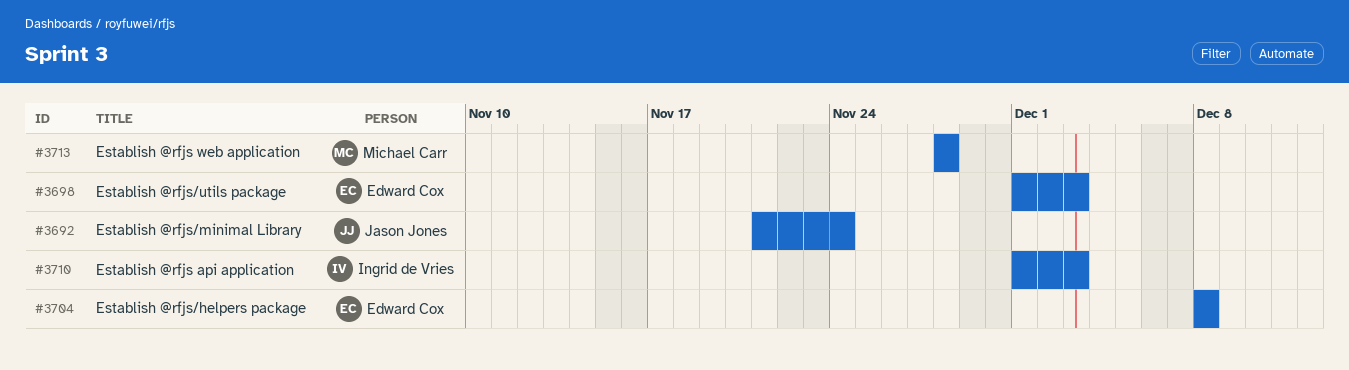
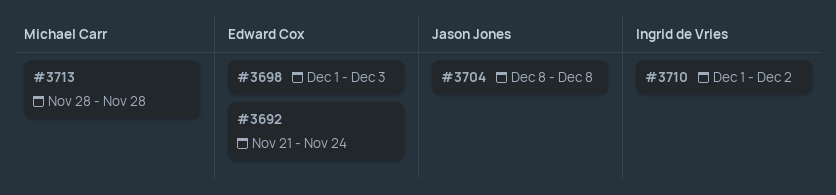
#3692, owner: Jason Jones -> Edward Cox
#3704, owner: Edward Cox -> Jason Jones
#3710, due: Dec 3 -> Dec 2

